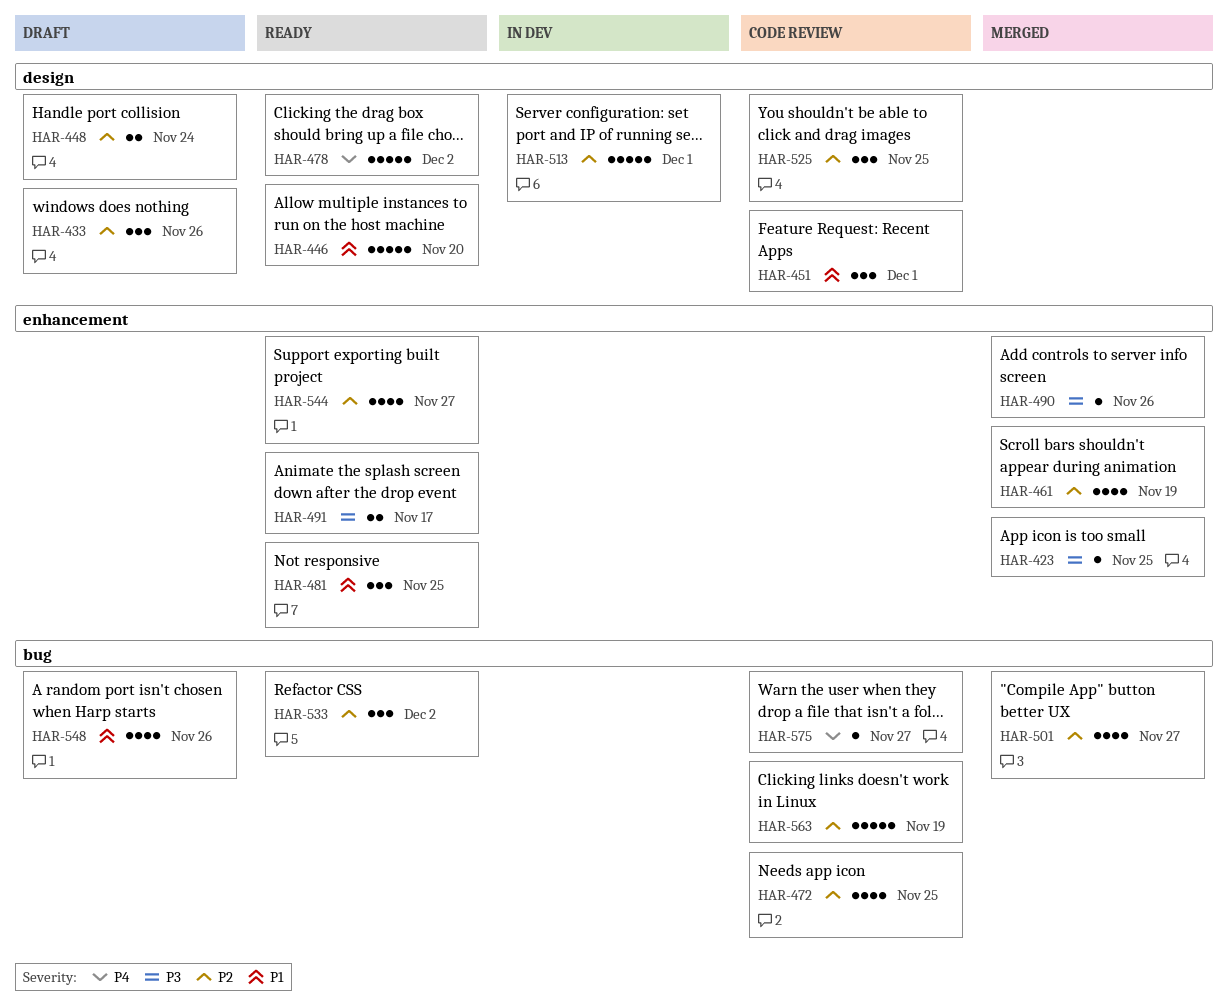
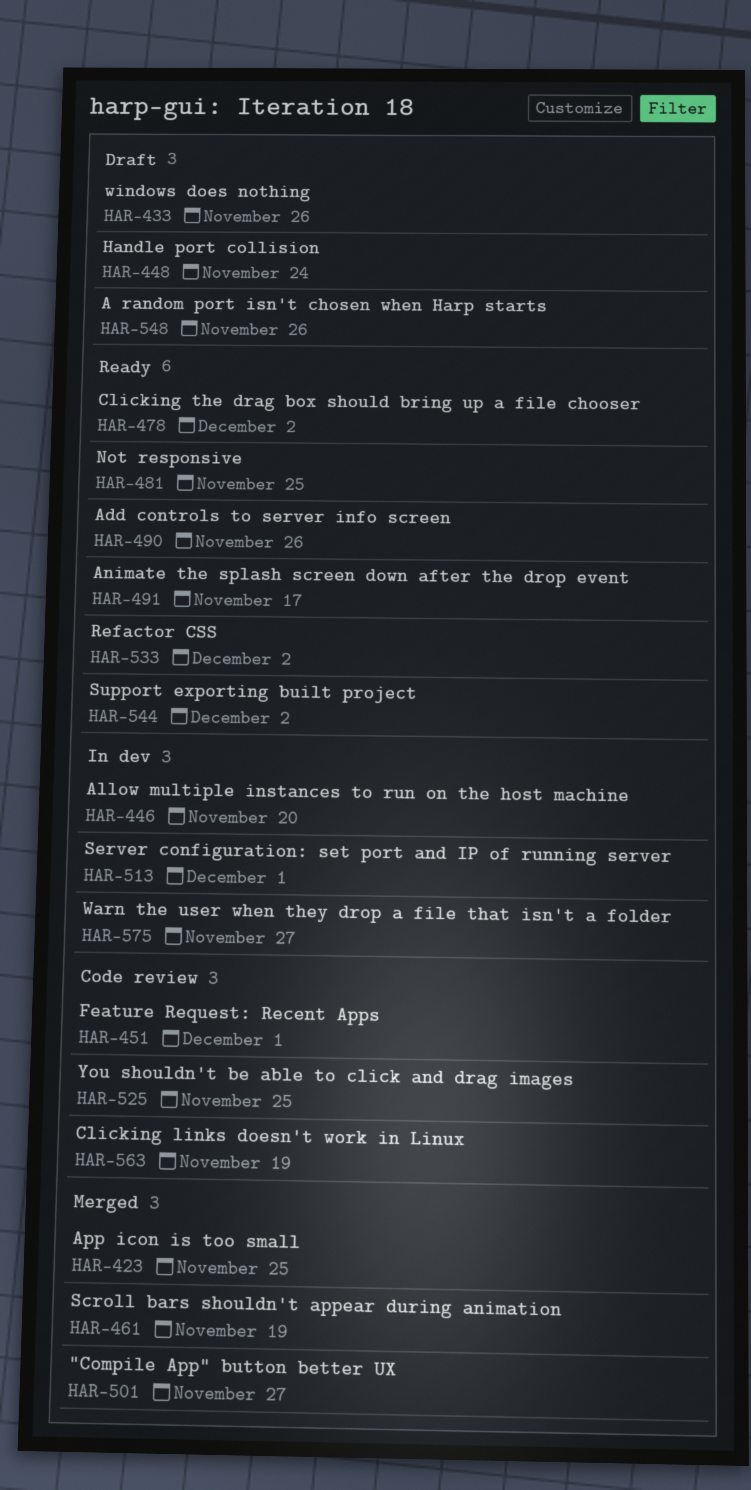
HAR-446, status: Ready -> In dev
HAR-472: present -> none
HAR-490, status: Merged -> Ready
HAR-544, due: Nov 27 -> Dec 2
HAR-575, status: Code review -> In dev

